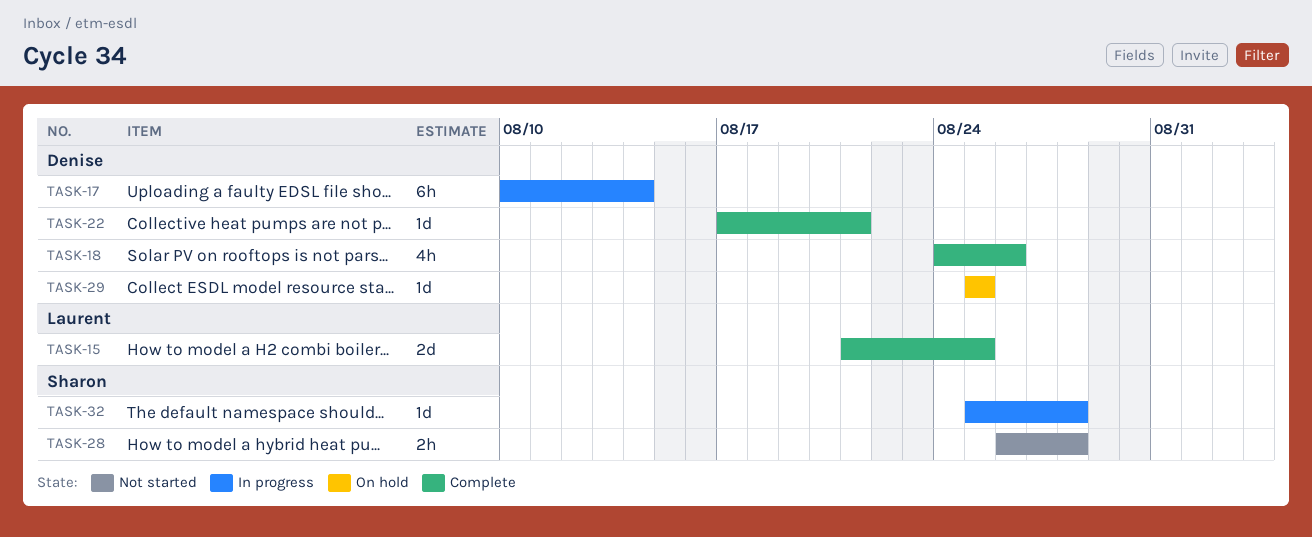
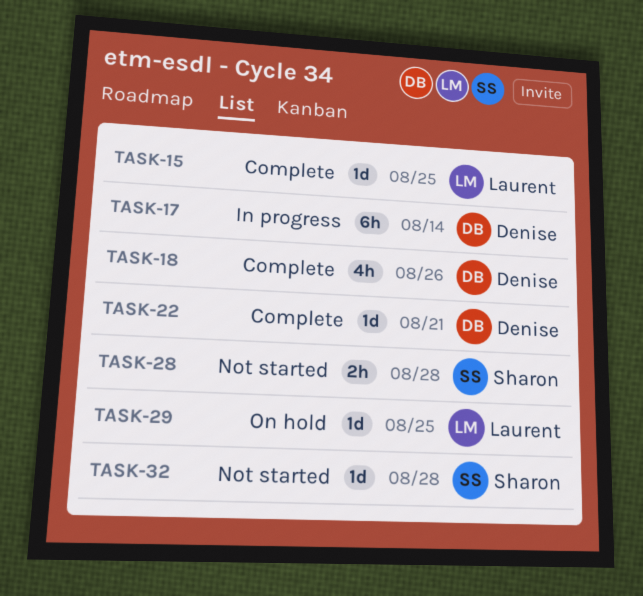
TASK-15, estimate: 2d -> 1d
TASK-29, owner: Denise -> Laurent
TASK-32, status: In progress -> Not started

